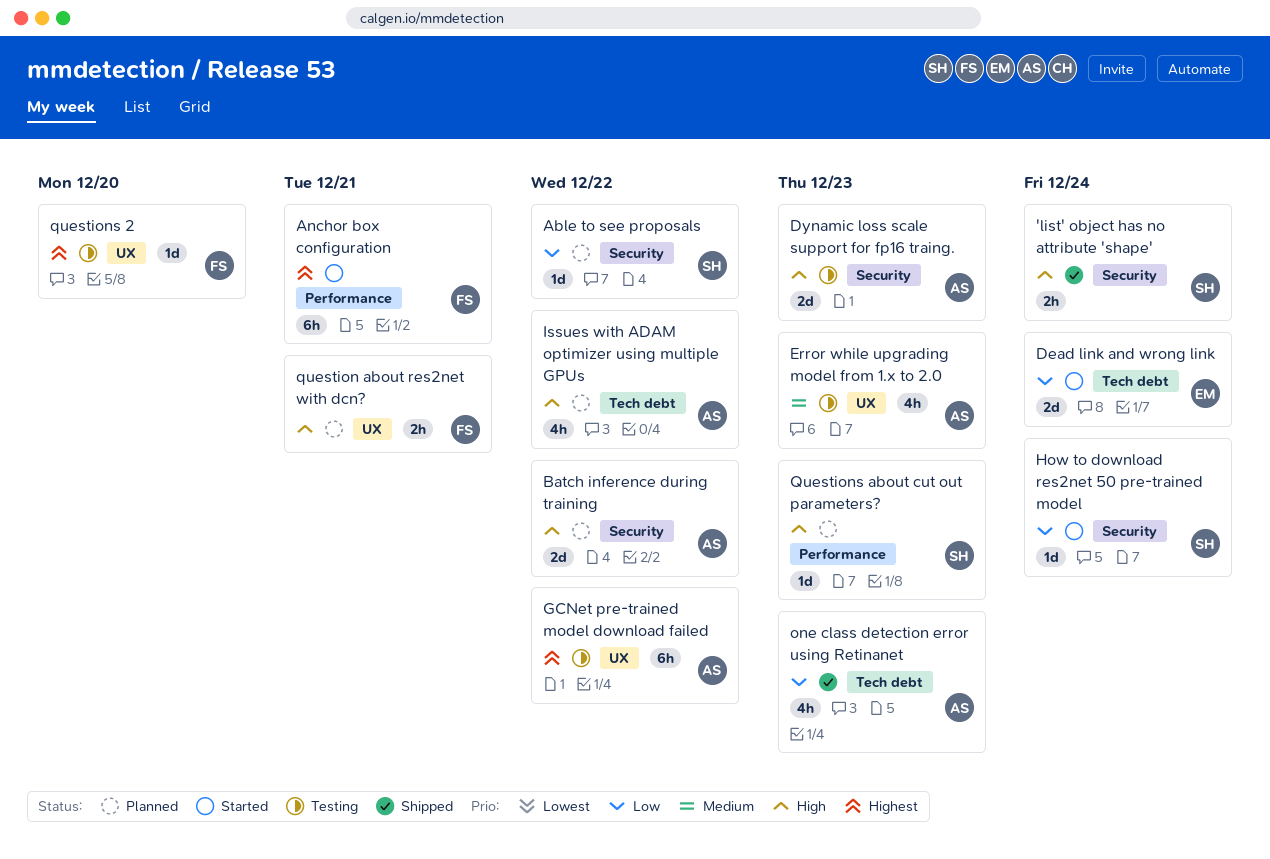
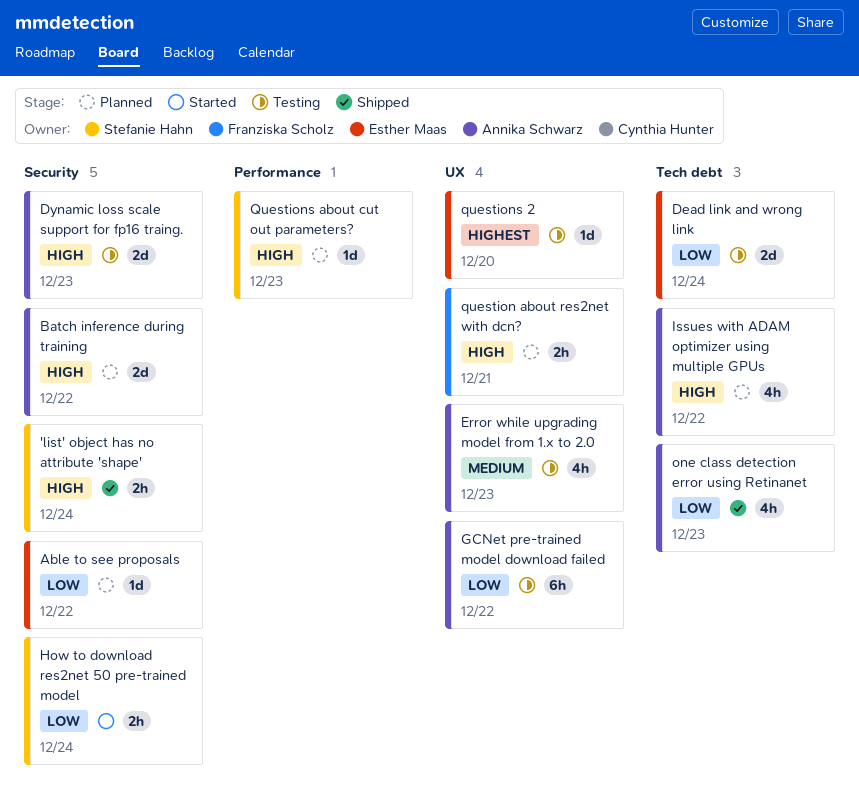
Able to see proposals, owner: Stefanie Hahn -> Esther Maas
Anchor box configuration: present -> none
Dead link and wrong link, status: Started -> Testing
GCNet pre-trained model download failed, priority: Highest -> Low
How to download res2net 50 pre-trained model, estimate: 1d -> 2h
questions 2, owner: Franziska Scholz -> Esther Maas

